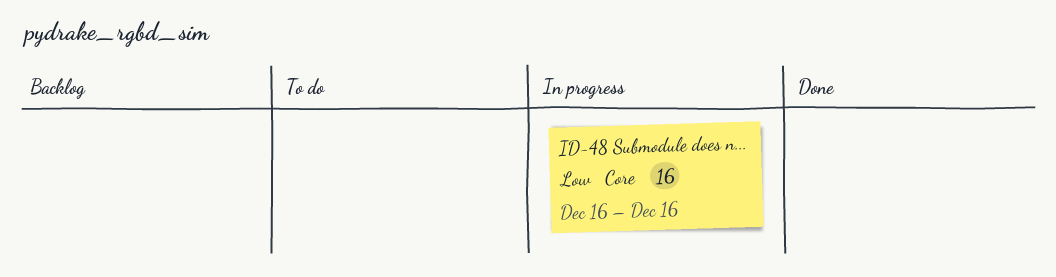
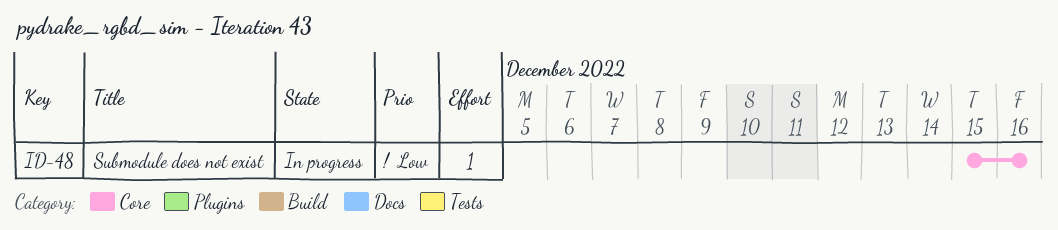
ID-48, estimate: 16 -> 1
ID-48, start: Dec 16 -> Dec 15

